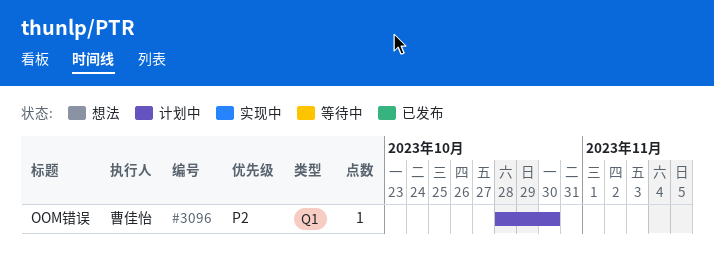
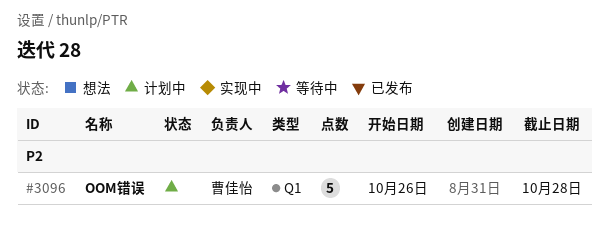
#3096, estimate: 1 -> 5
#3096, start: Oct 28 -> Oct 26
#3096, due: Oct 30 -> Oct 28

